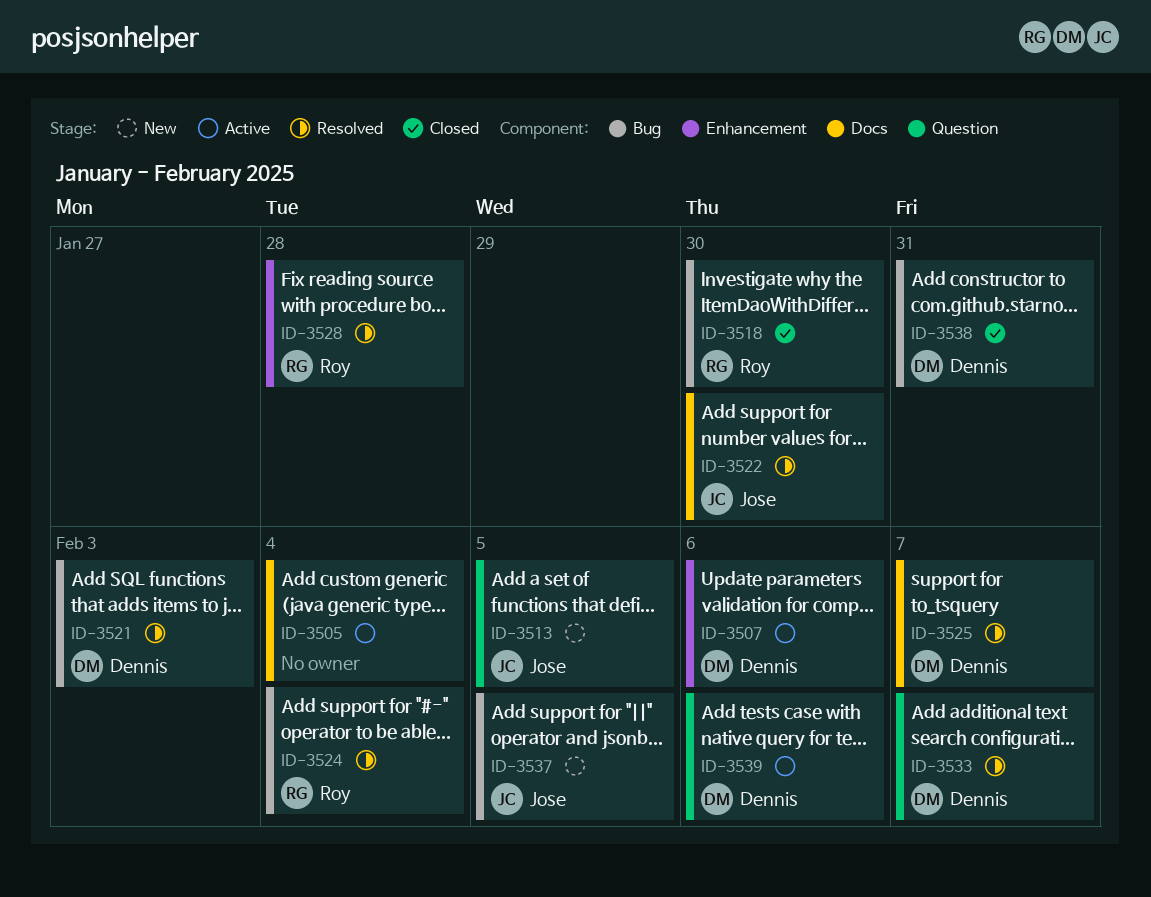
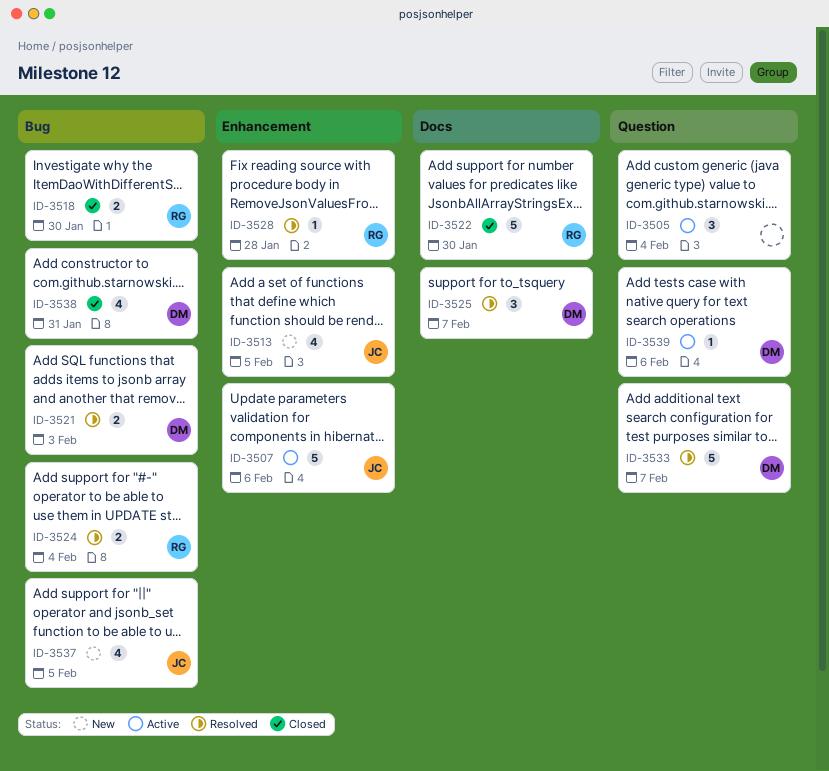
ID-3505, label: Docs -> Question
ID-3507, owner: Dennis -> Jose
ID-3513, label: Question -> Enhancement
ID-3522, status: Resolved -> Closed
ID-3522, owner: Jose -> Roy

